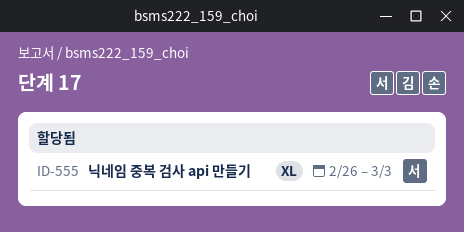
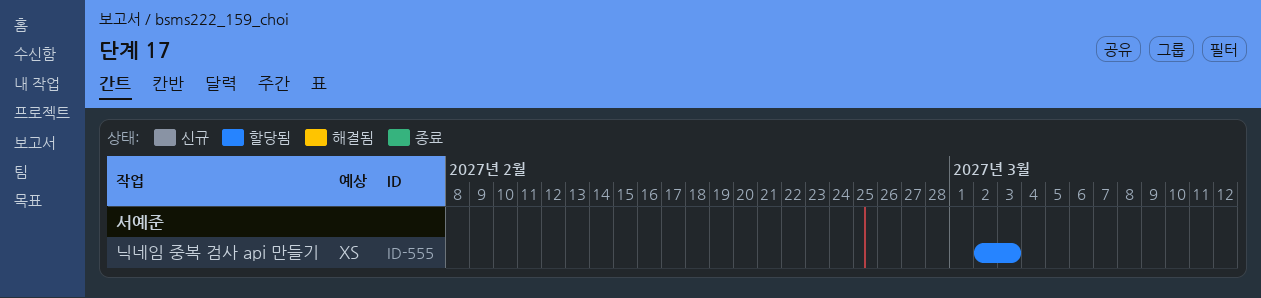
ID-555, estimate: XL -> XS
ID-555, start: Feb 26 -> Mar 2

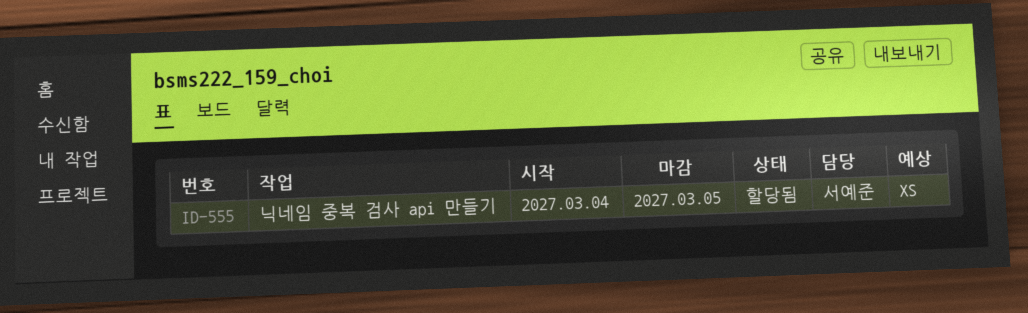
ID-555, start: Mar 2 -> Mar 4
ID-555, due: Mar 3 -> Mar 5

